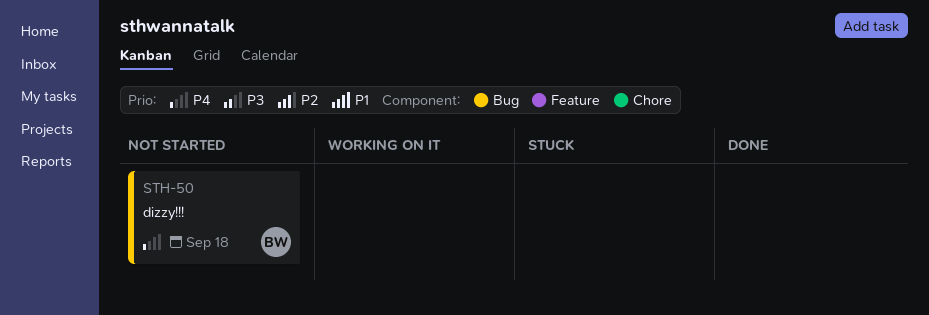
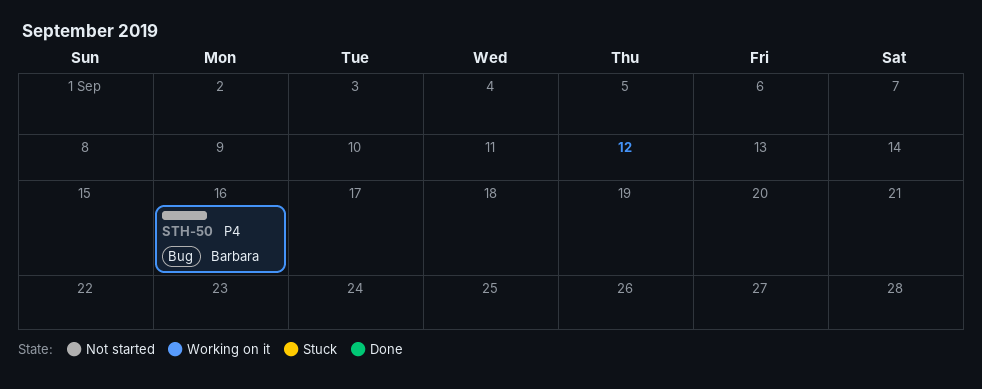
STH-50, due: Sep 18 -> Sep 16

